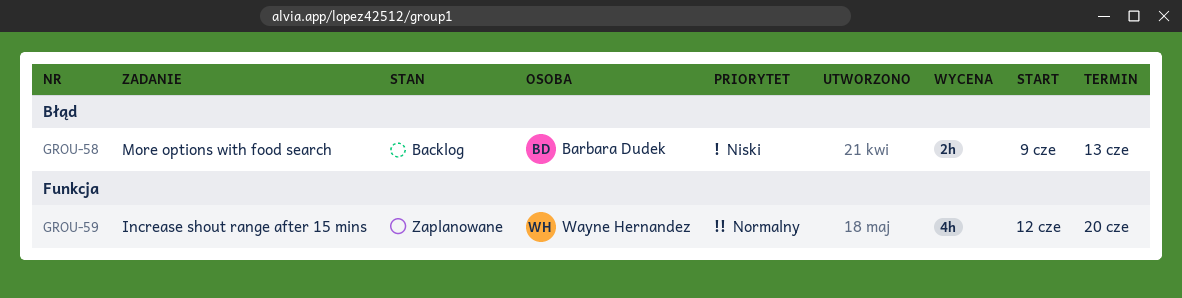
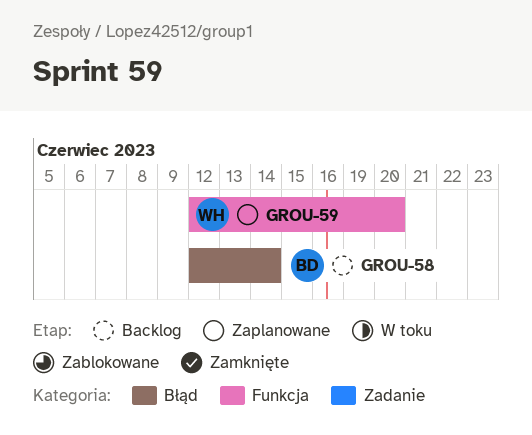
GROU-58, start: Jun 9 -> Jun 12
GROU-58, due: Jun 13 -> Jun 14

